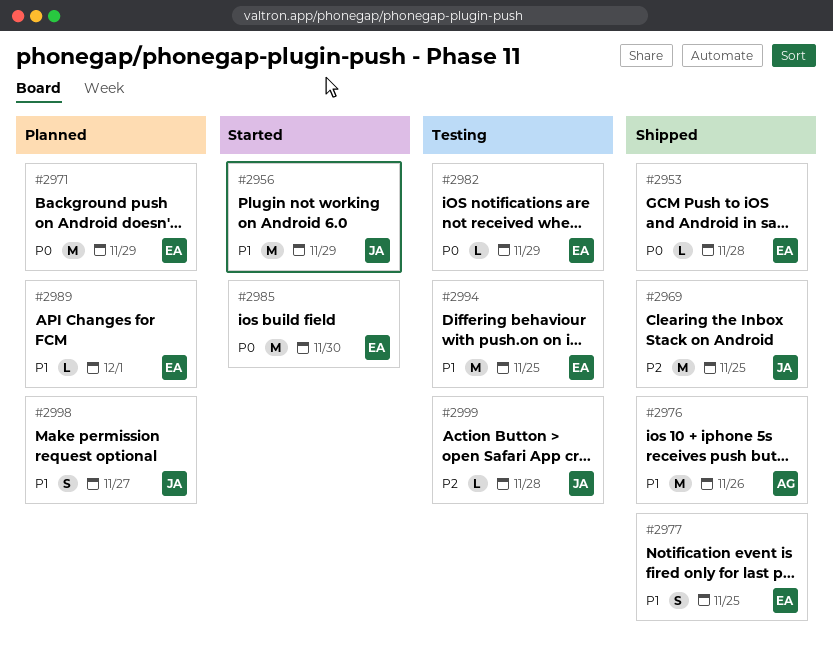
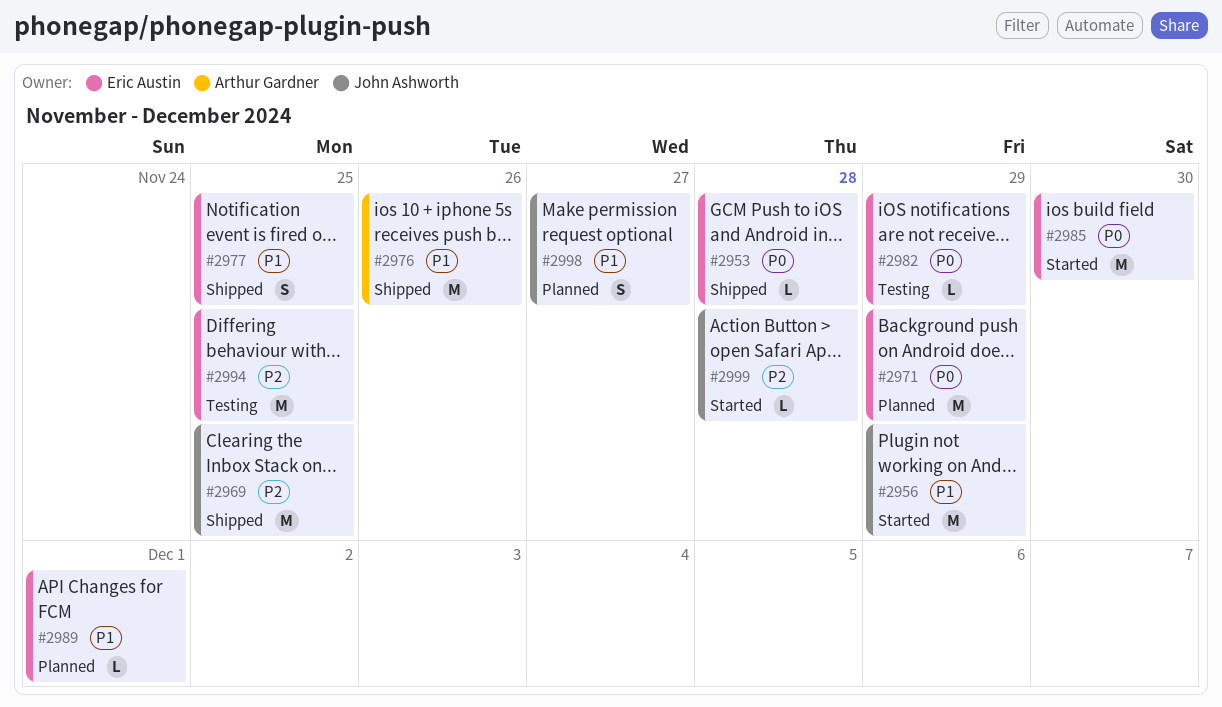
#2994, priority: P1 -> P2
#2999, status: Testing -> Started

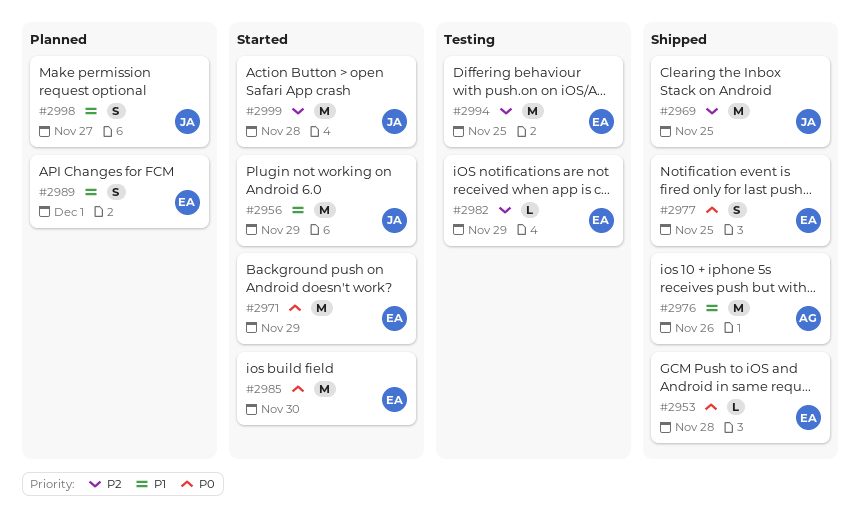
#2971, status: Planned -> Started
#2977, priority: P1 -> P0
#2982, priority: P0 -> P2
#2989, estimate: L -> S
#2999, estimate: L -> M

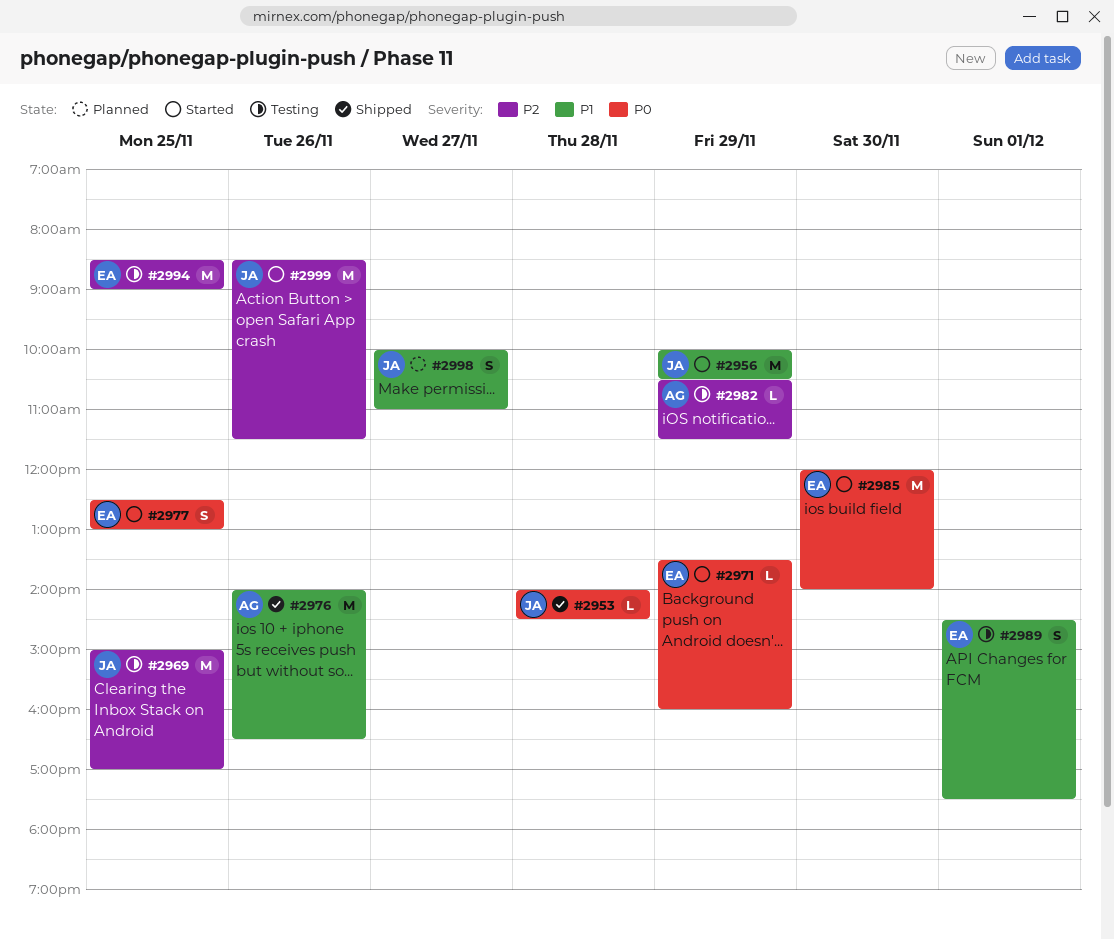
#2953, owner: EA -> JA
#2969, status: Shipped -> Testing
#2971, estimate: M -> L
#2977, status: Shipped -> Started
#2982, owner: EA -> AG
#2989, status: Planned -> Testing
#2999, day: Nov 28 -> Nov 26

